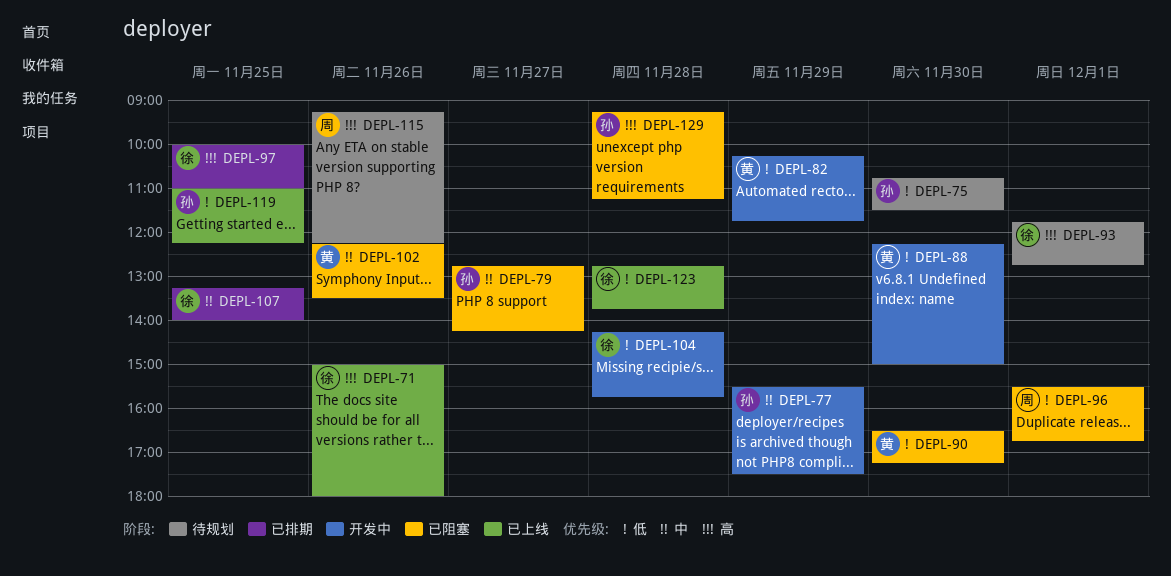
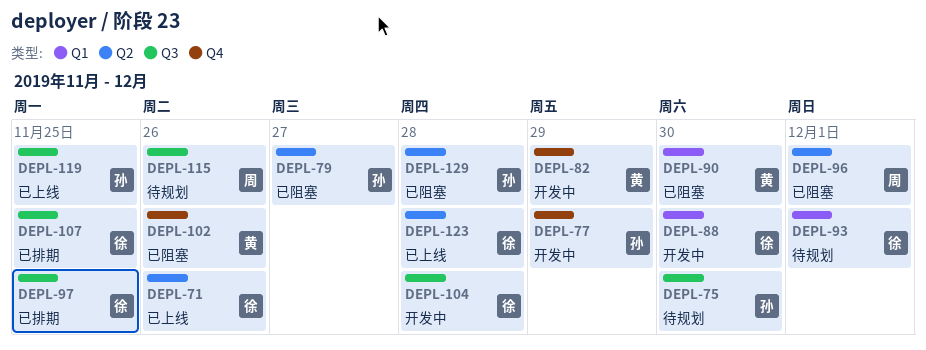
DEPL-88, owner: 黄 -> 徐

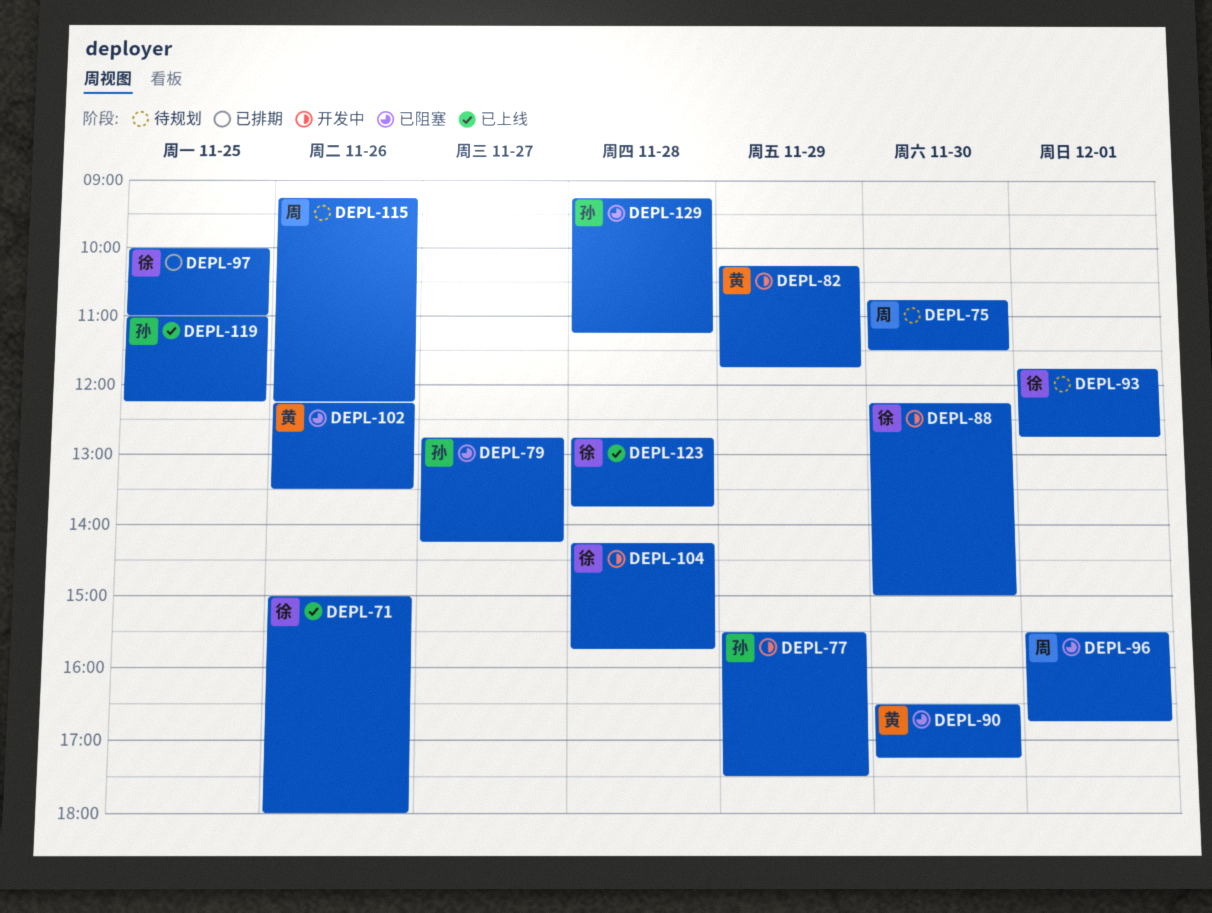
DEPL-75, owner: 孙 -> 周
DEPL-107: present -> none

